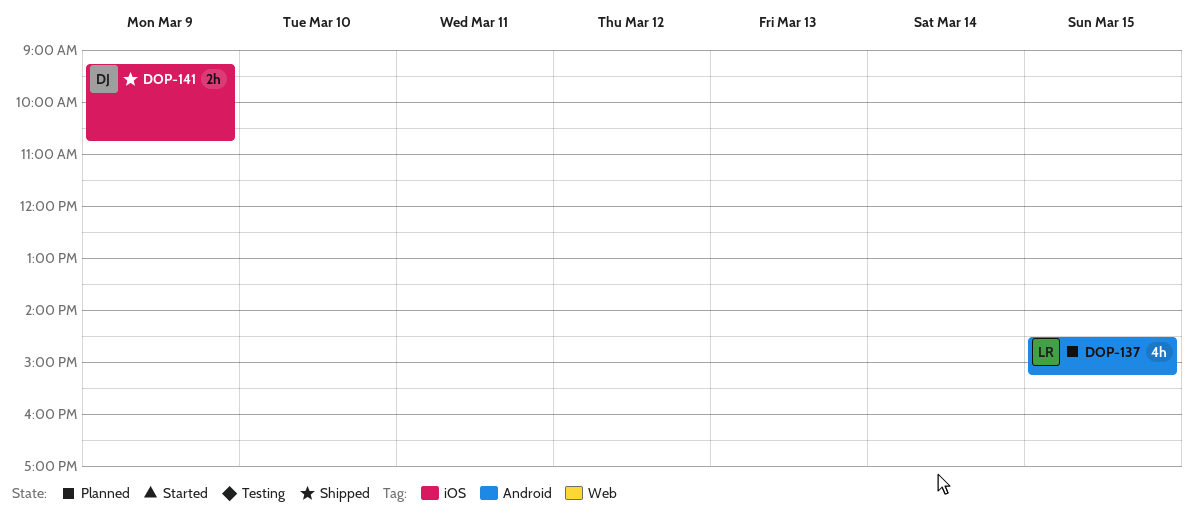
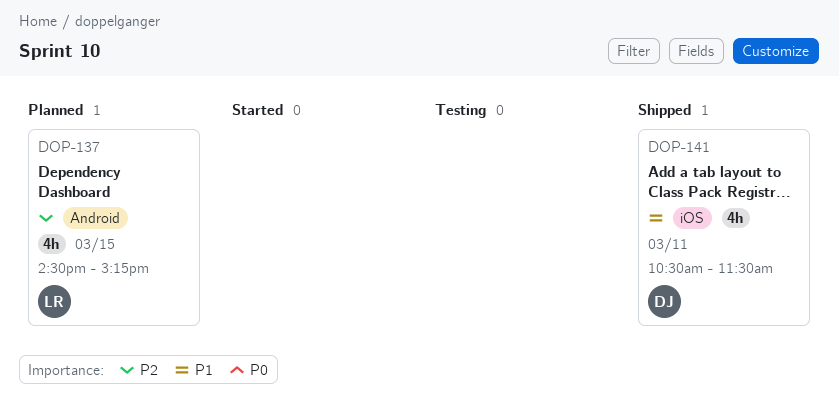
DOP-141, estimate: 2h -> 4h
DOP-141, day: Mar 9 -> Mar 11
DOP-141, begins: 09:15 -> 10:30
DOP-141, ends: 10:45 -> 11:30

